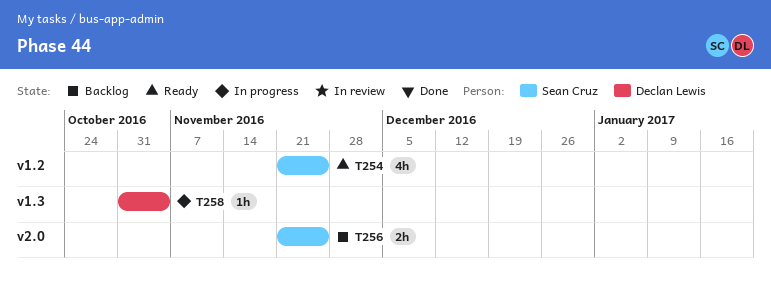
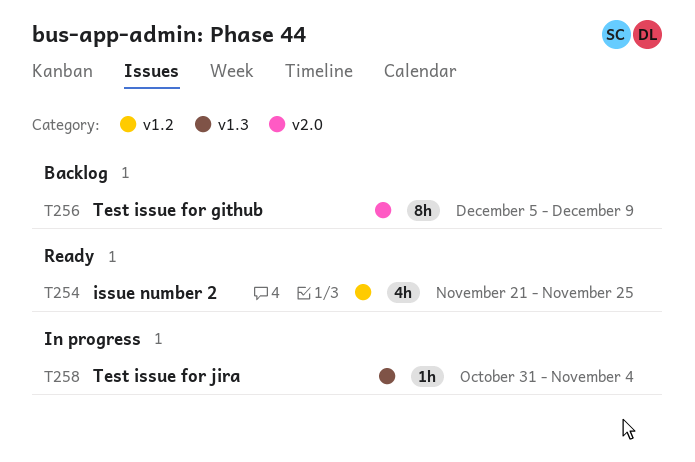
T256, estimate: 2h -> 8h
T256, start: Nov 21 -> Dec 5
T256, due: Nov 25 -> Dec 9

